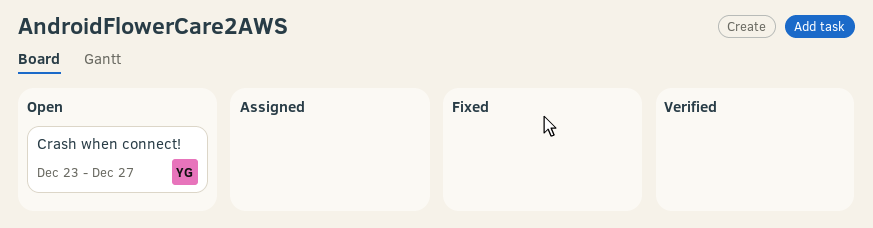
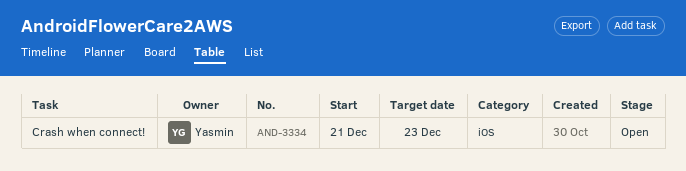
Crash when connect!, start: Dec 23 -> Dec 21
Crash when connect!, due: Dec 27 -> Dec 23

